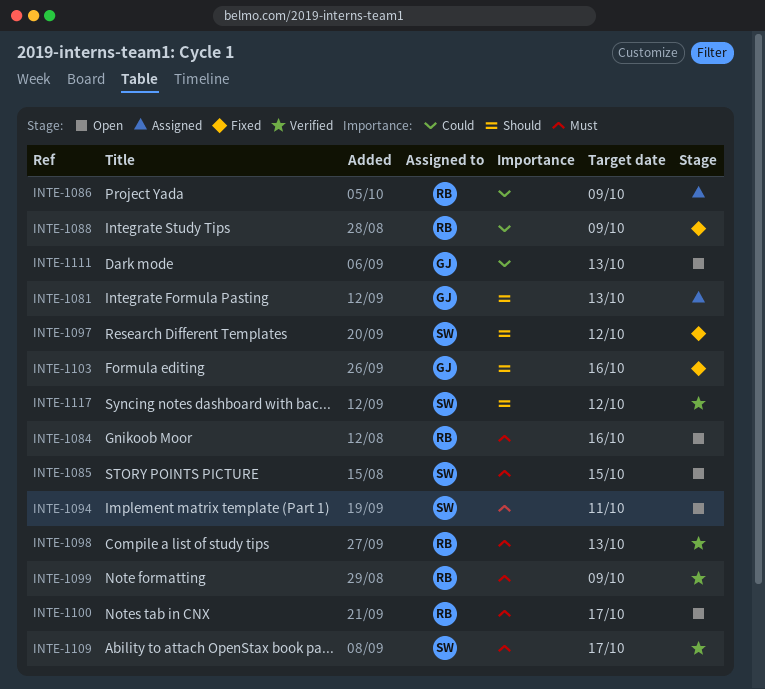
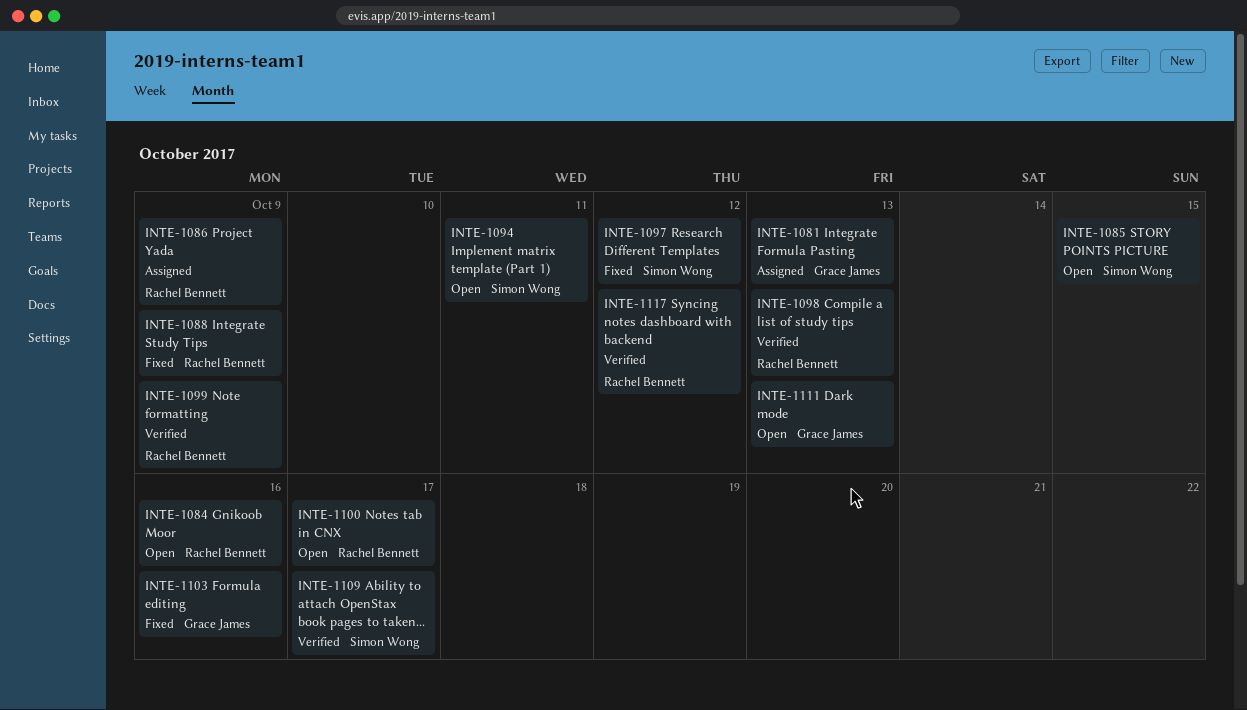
INTE-1117, owner: Simon Wong -> Rachel Bennett

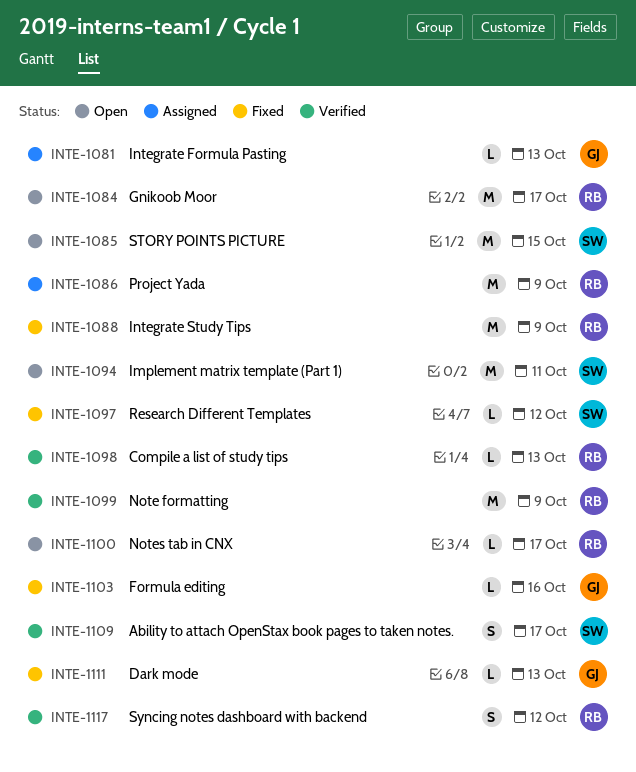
INTE-1084, due: Oct 16 -> Oct 17
INTE-1111, status: Open -> Fixed

